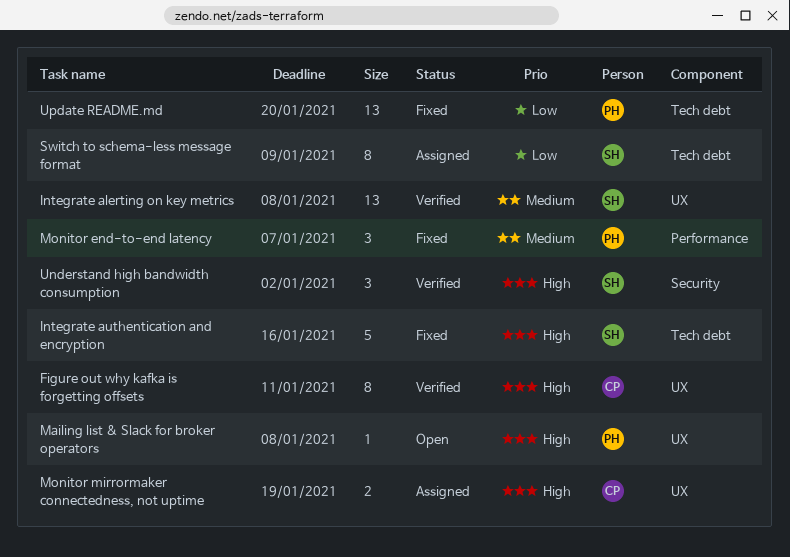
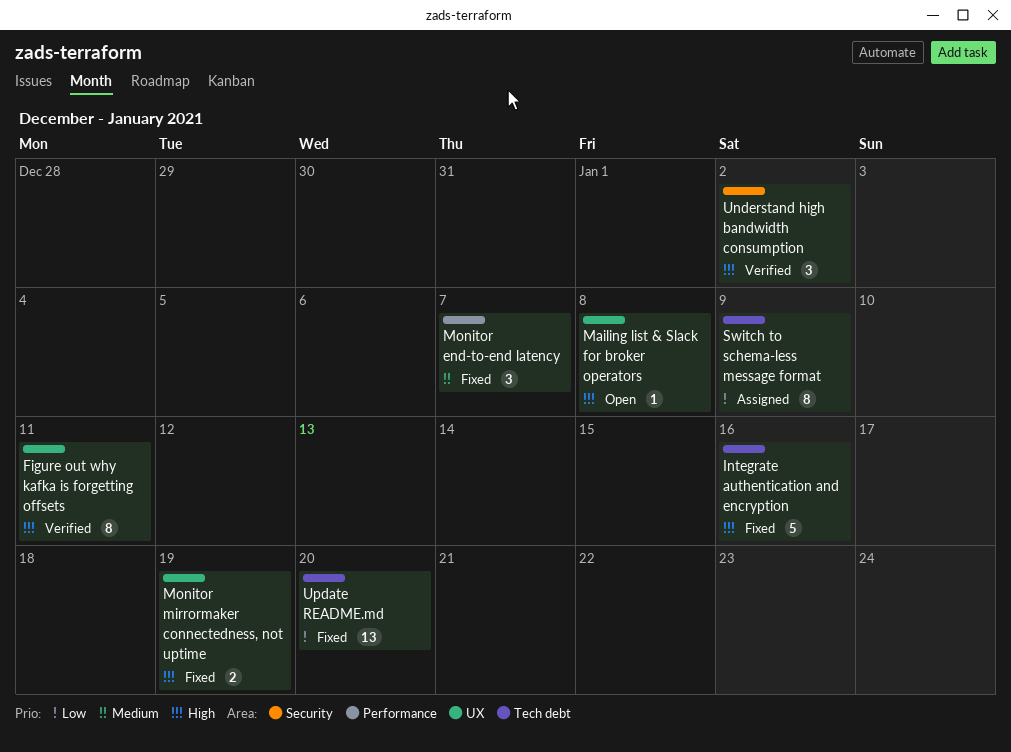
Integrate alerting on key metrics: present -> none
Monitor mirrormaker connectedness, not uptime, status: Assigned -> Fixed

